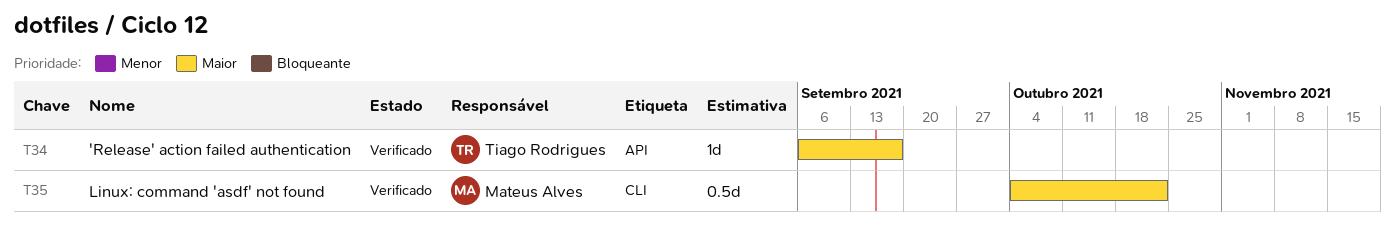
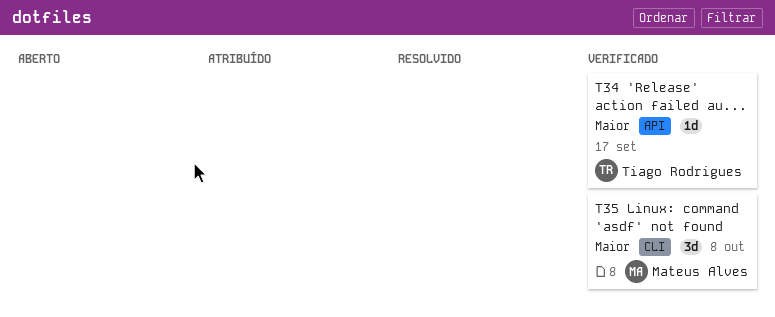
T35, estimate: 0.5d -> 3d
T35, due: Oct 22 -> Oct 8

